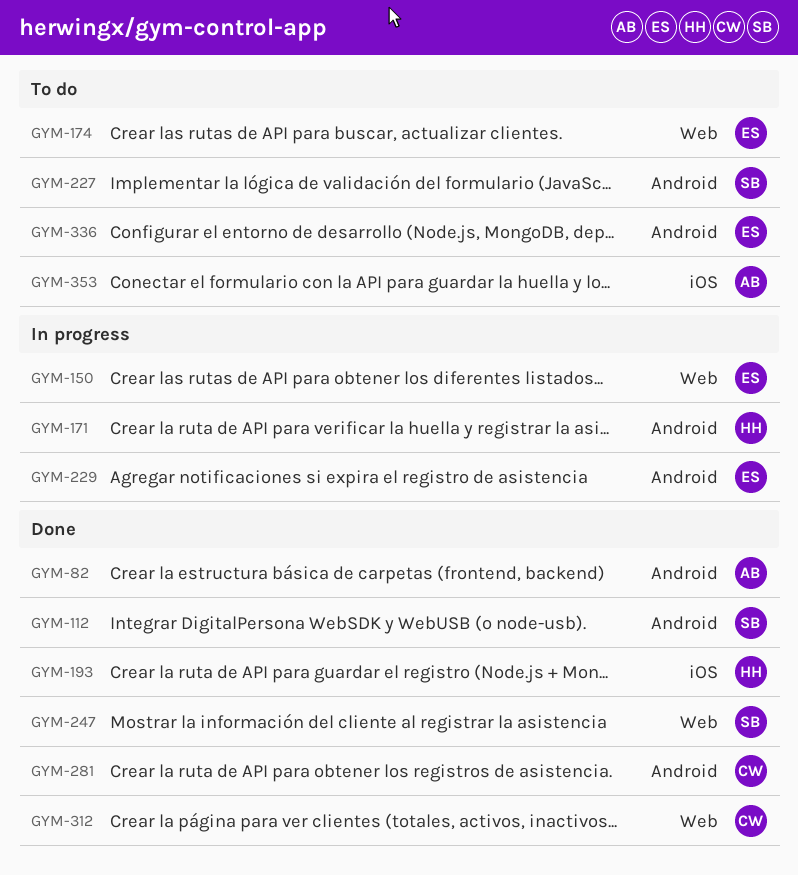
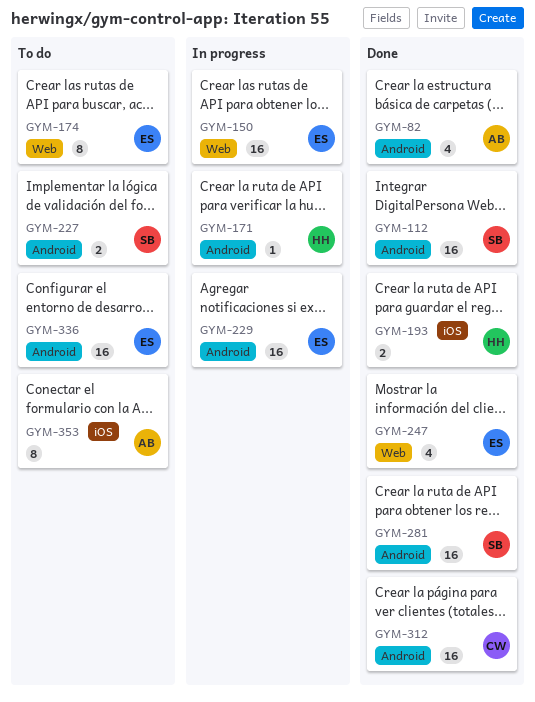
GYM-247, owner: SB -> ES
GYM-281, owner: CW -> SB
GYM-312, label: Web -> Android

